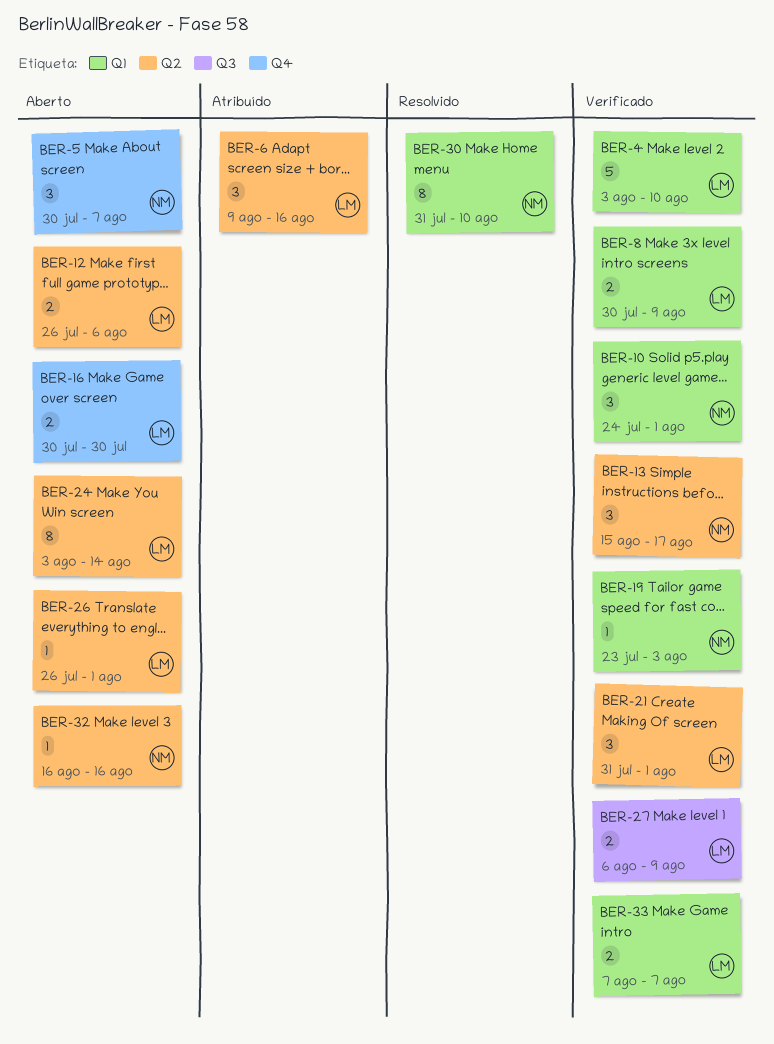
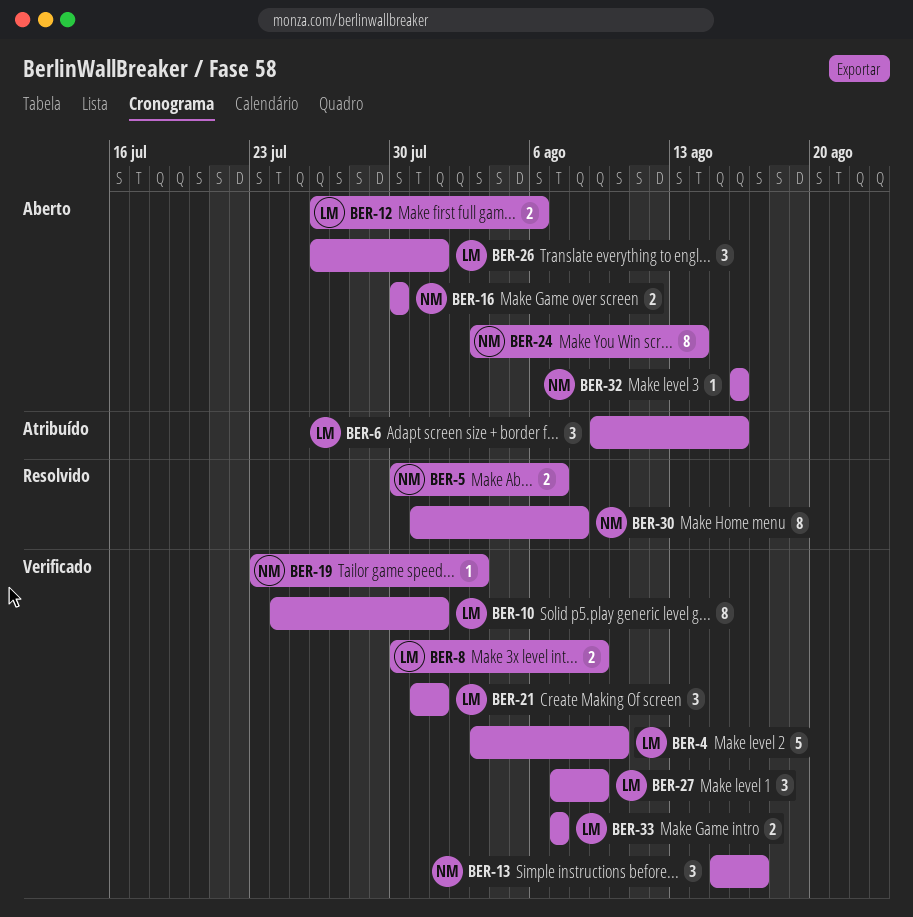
BER-5, status: Aberto -> Resolvido
BER-5, estimate: 3 -> 2
BER-10, owner: NM -> LM
BER-10, estimate: 3 -> 8
BER-16, owner: LM -> NM
BER-24, owner: LM -> NM
BER-26, estimate: 1 -> 3
BER-27, estimate: 2 -> 3
BER-27, start: Aug 6 -> Aug 7
BER-30, due: Aug 10 -> Aug 8

